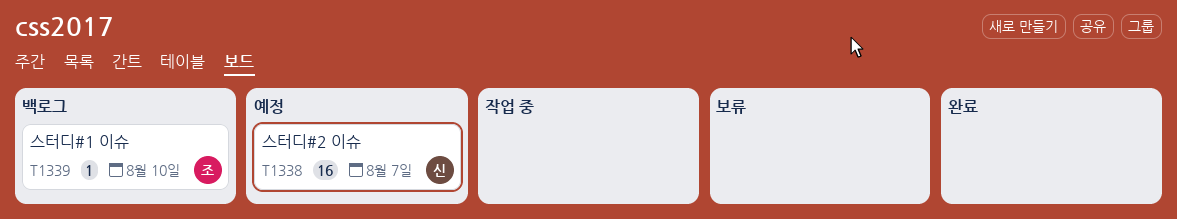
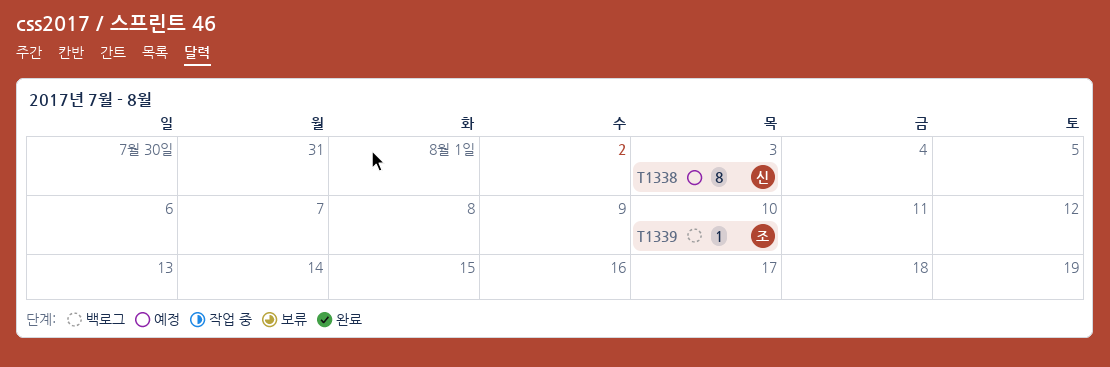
T1338, estimate: 16 -> 8
T1338, due: Aug 7 -> Aug 3

